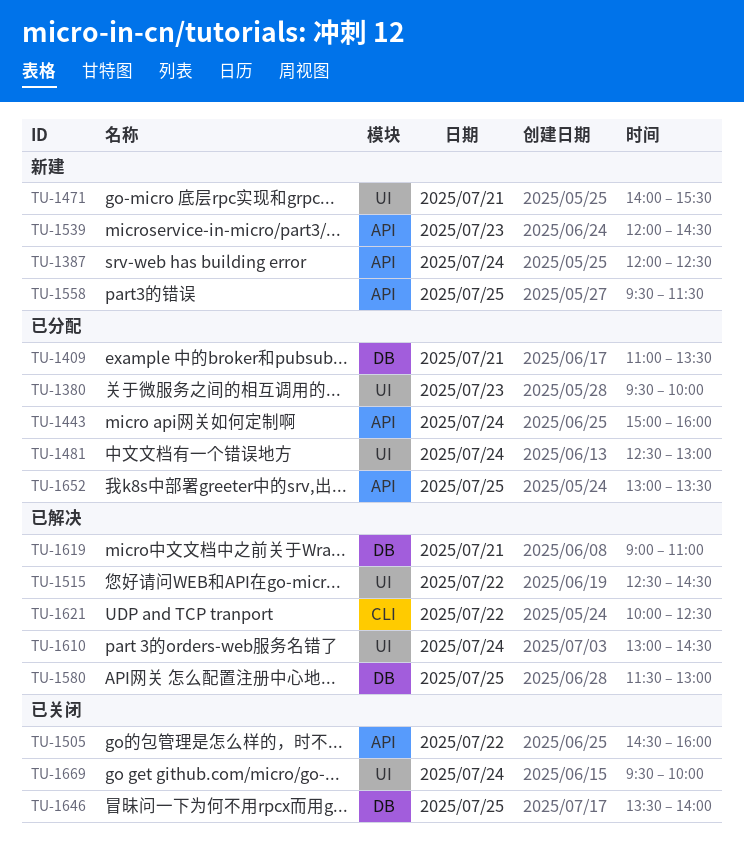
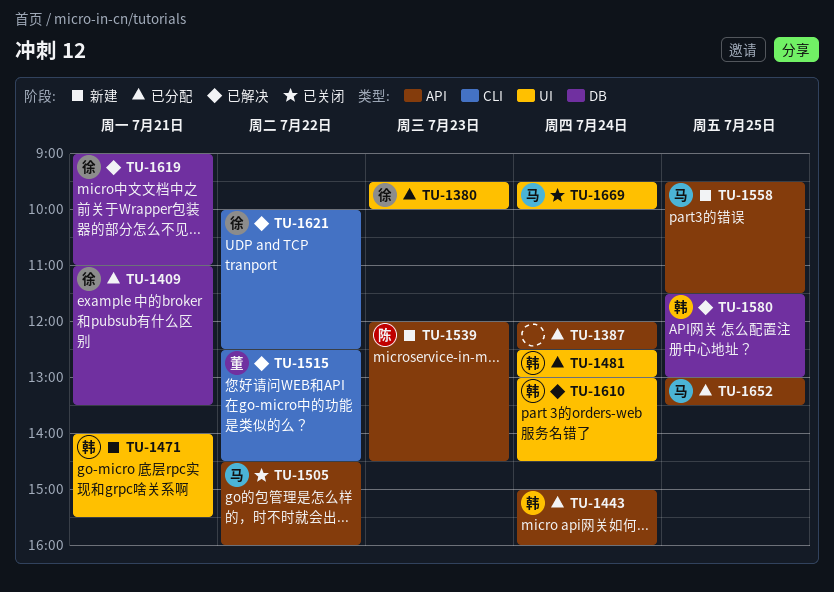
TU-1387, status: 新建 -> 已分配
TU-1515, label: UI -> CLI
TU-1646: present -> none

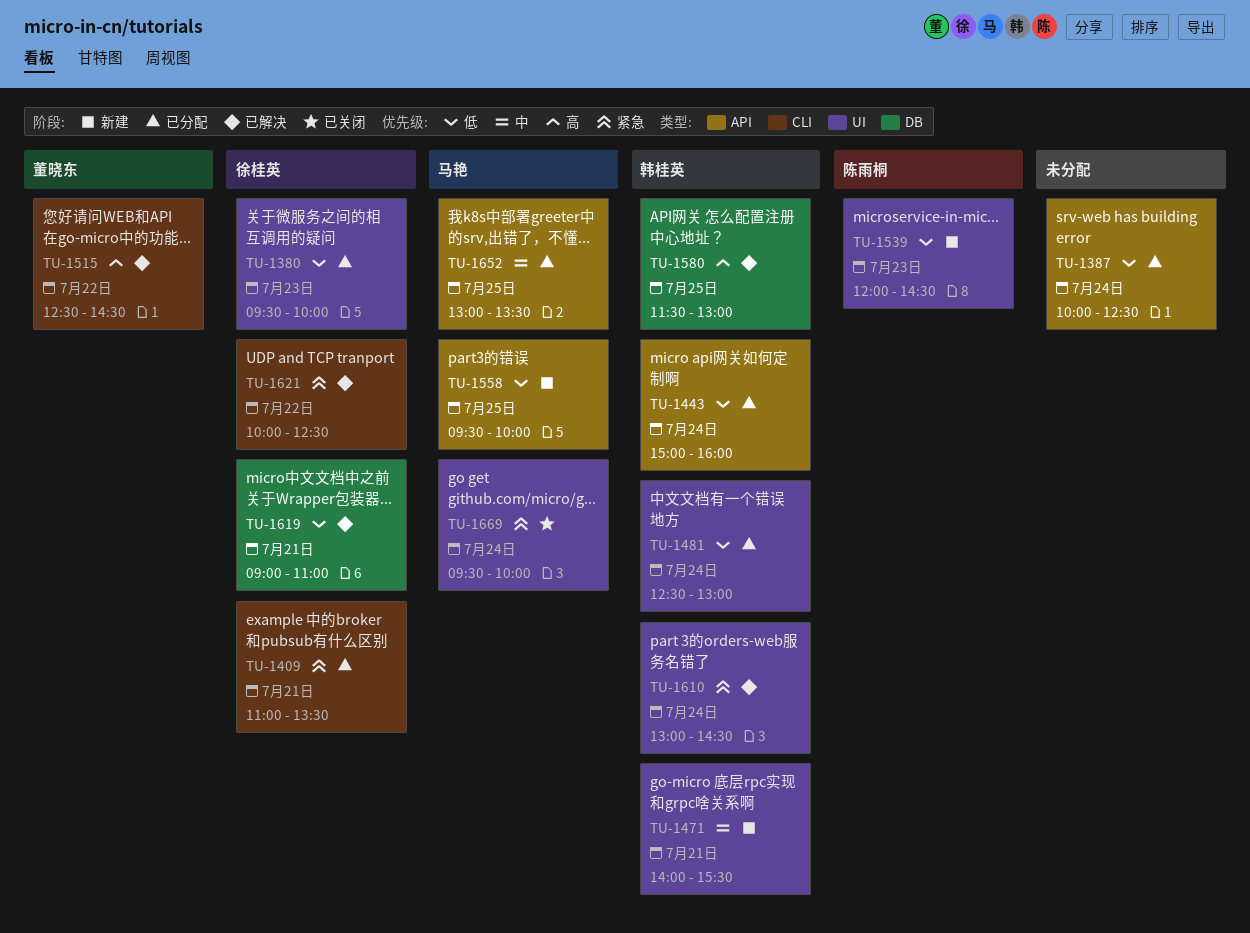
TU-1387, begins: 12:00 -> 10:00
TU-1409, label: DB -> CLI
TU-1505: present -> none
TU-1539, label: API -> UI
TU-1558, ends: 11:30 -> 10:00

